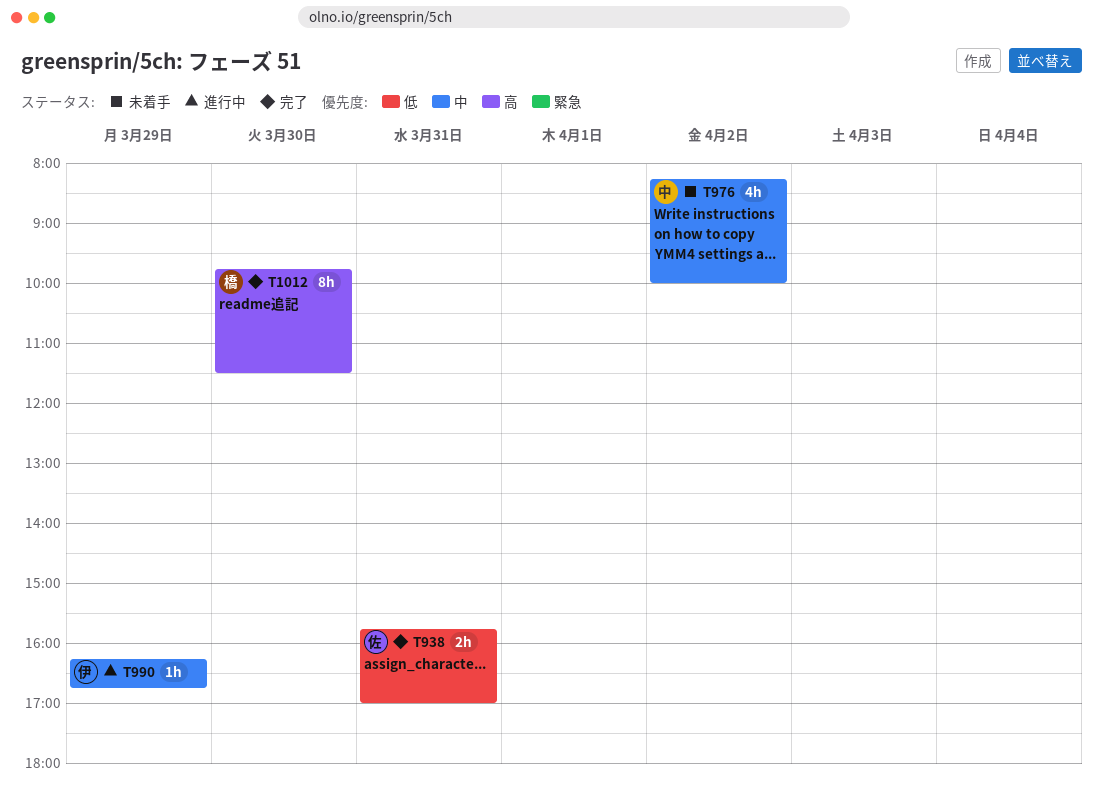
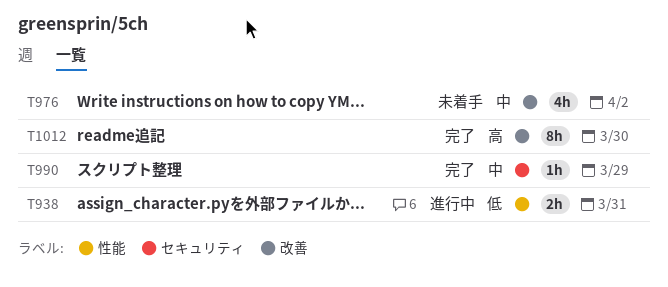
T938, status: 完了 -> 進行中
T990, status: 進行中 -> 完了

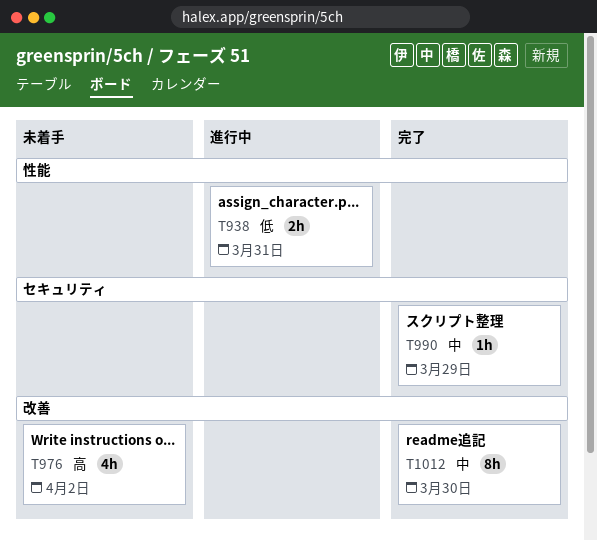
T976, priority: 中 -> 高
T1012, priority: 高 -> 中

